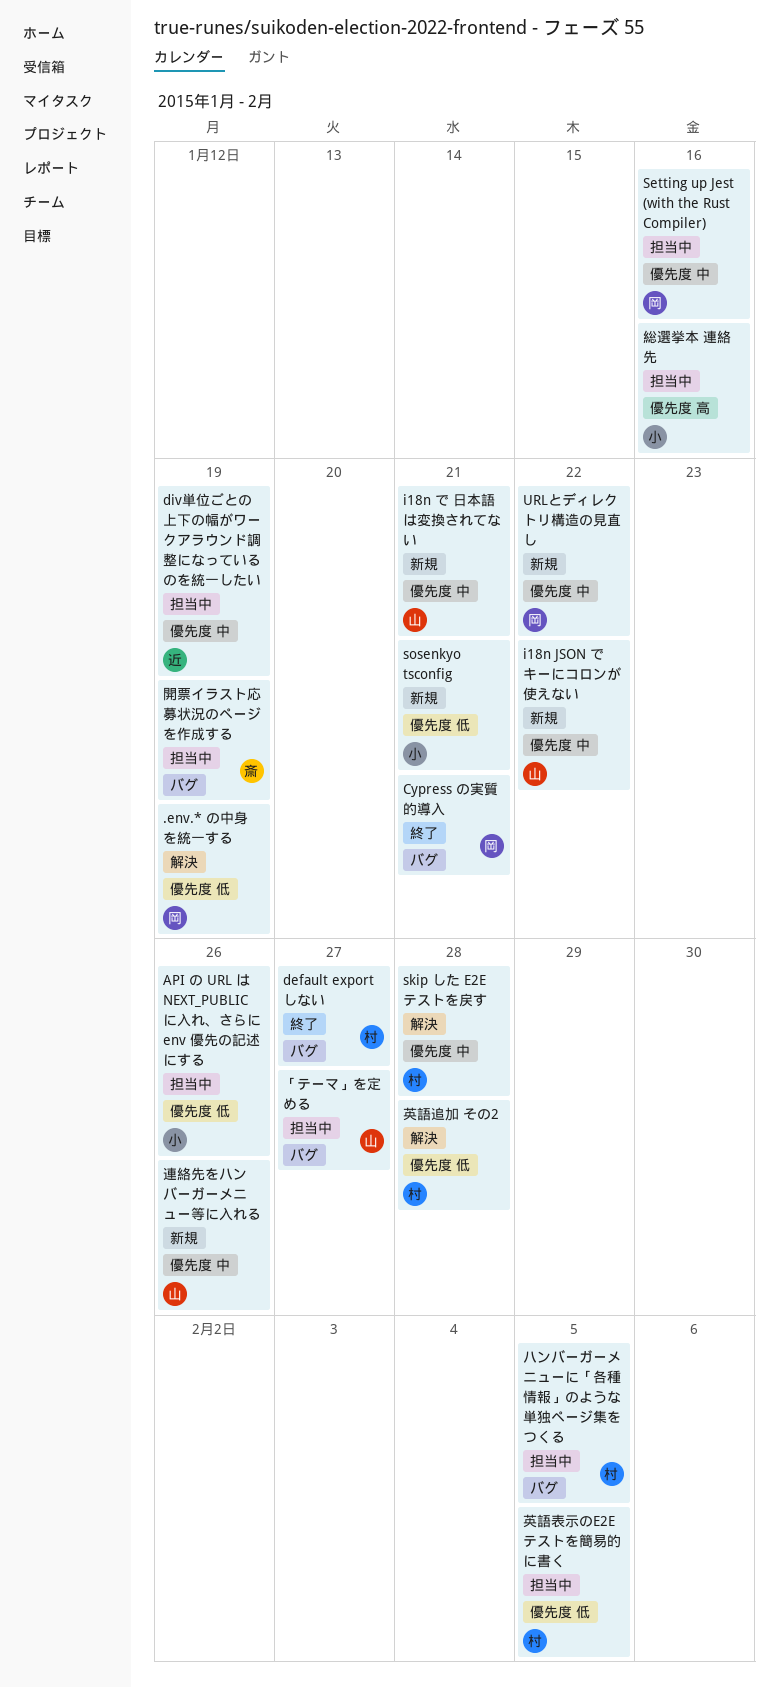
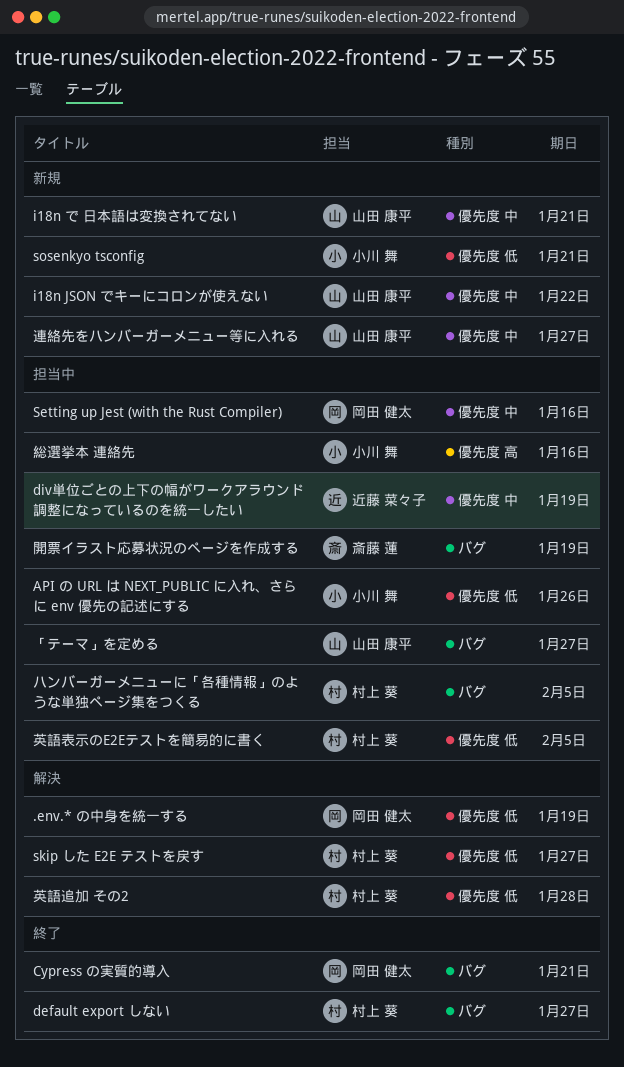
skip した E2E テストを戻す, label: 優先度 中 -> 優先度 低
skip した E2E テストを戻す, due: Jan 28 -> Jan 27
URLとディレクトリ構造の見直し: present -> none
連絡先をハンバーガーメニュー等に入れる, due: Jan 26 -> Jan 27

